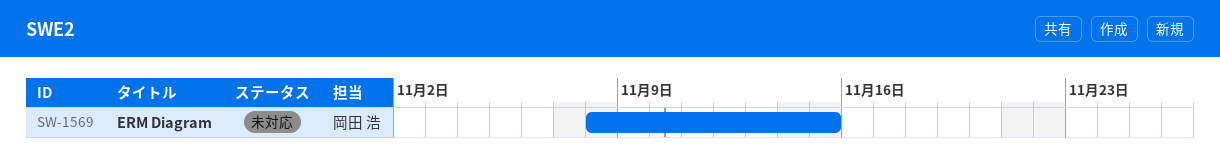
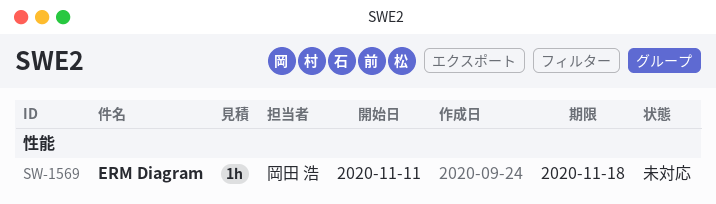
SW-1569, start: Nov 8 -> Nov 11
SW-1569, due: Nov 15 -> Nov 18

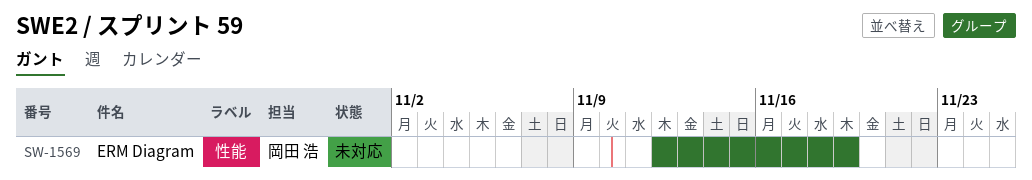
SW-1569, start: Nov 11 -> Nov 12
SW-1569, due: Nov 18 -> Nov 19

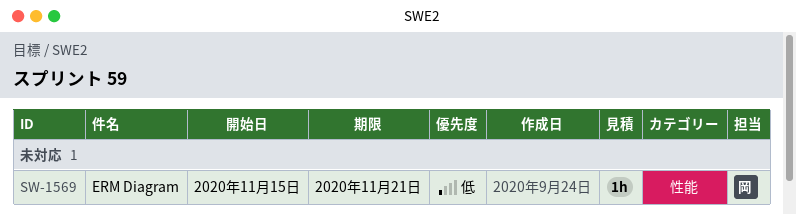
SW-1569, start: Nov 12 -> Nov 15
SW-1569, due: Nov 19 -> Nov 21

